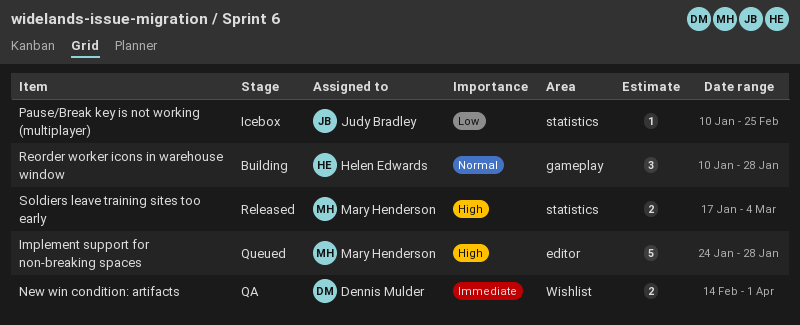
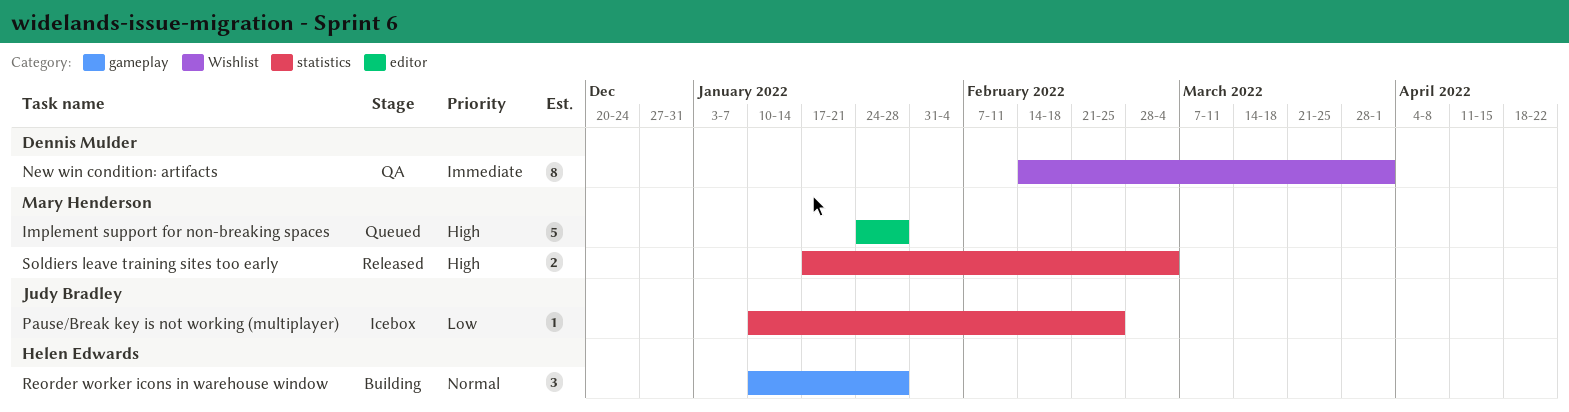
New win condition: artifacts, estimate: 2 -> 8

